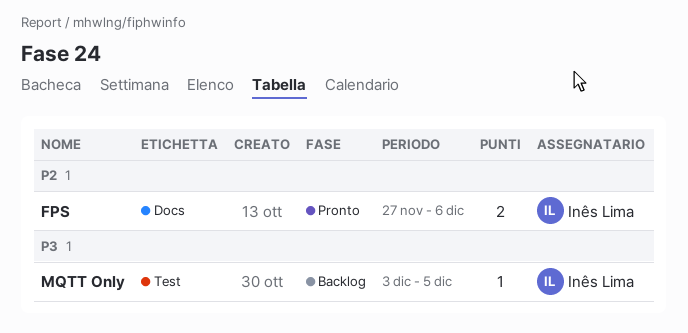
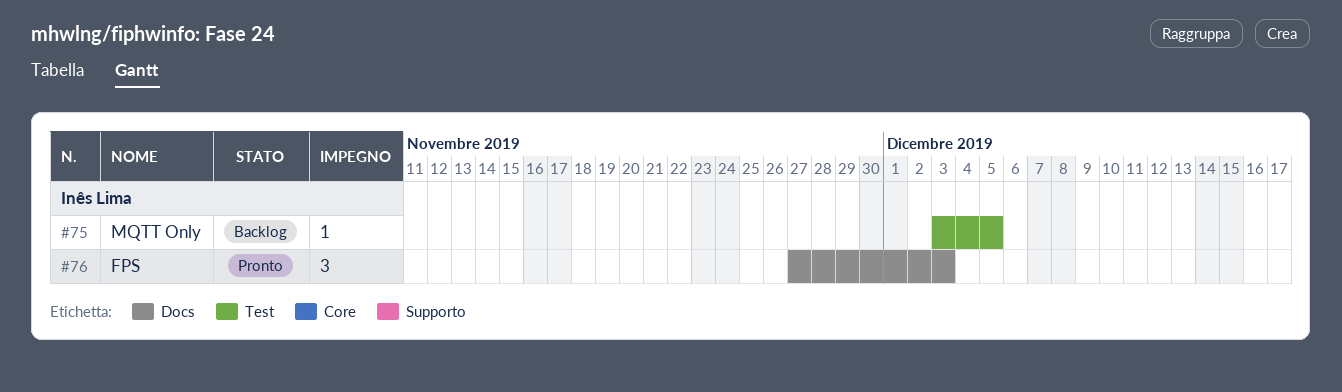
FPS, estimate: 2 -> 3
FPS, due: Dec 6 -> Dec 3

